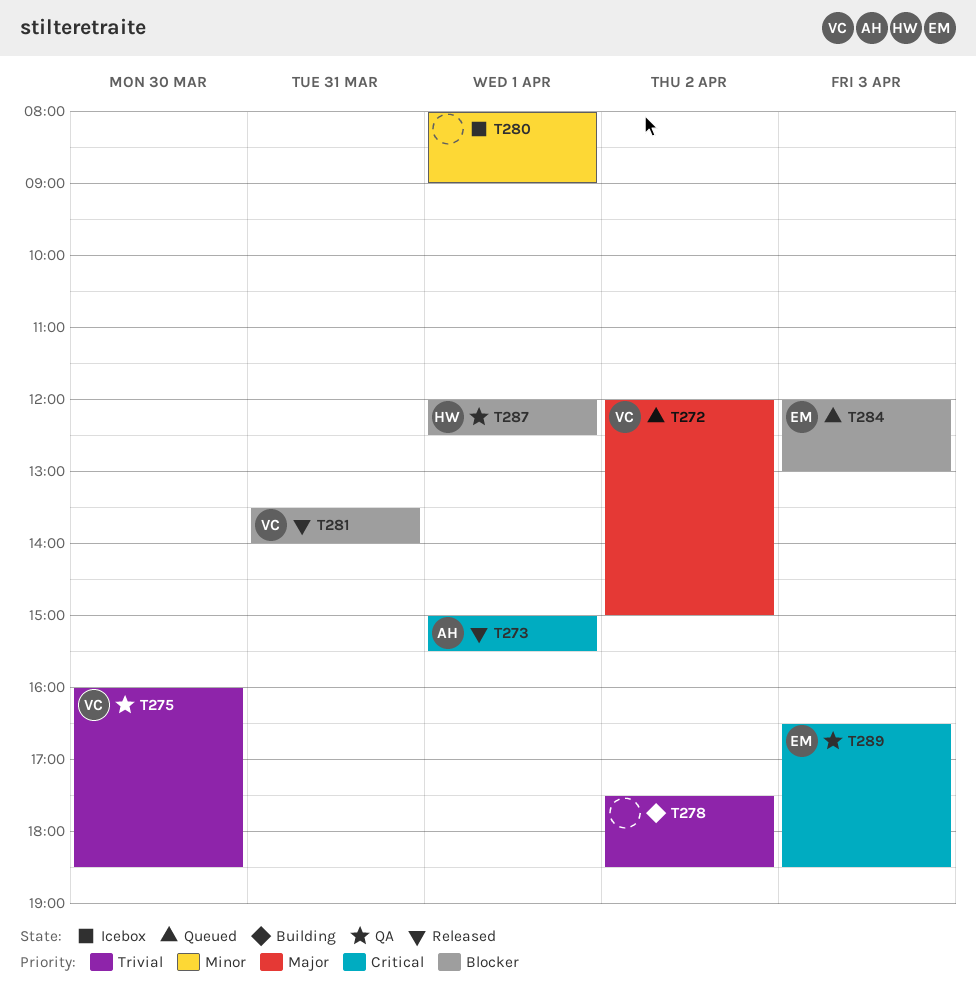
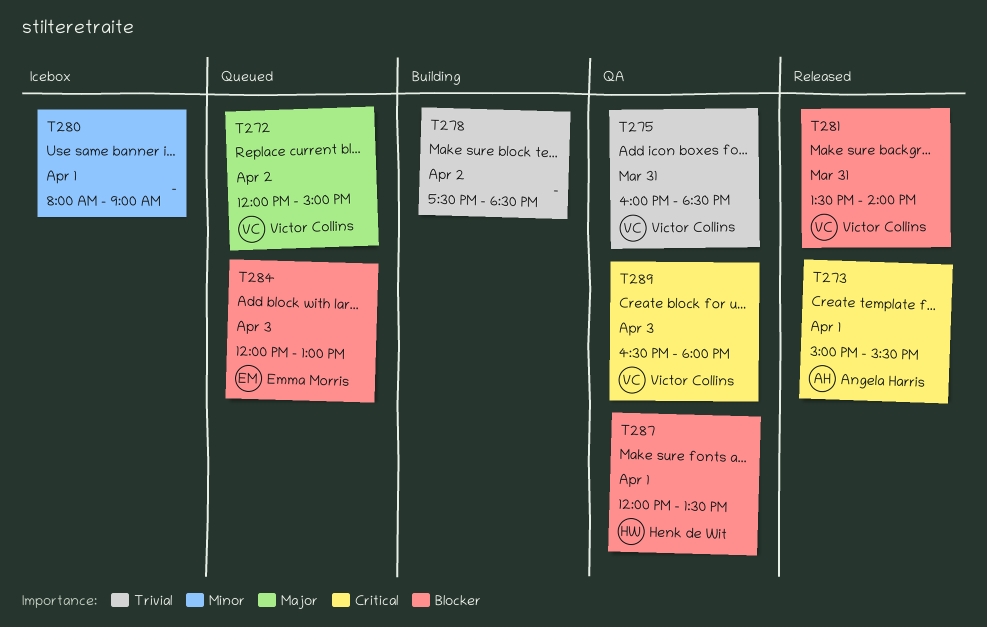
T275, day: Mar 30 -> Mar 31
T287, ends: 12:30 -> 13:30
T289, owner: Emma Morris -> Victor Collins
T289, ends: 18:30 -> 18:00

